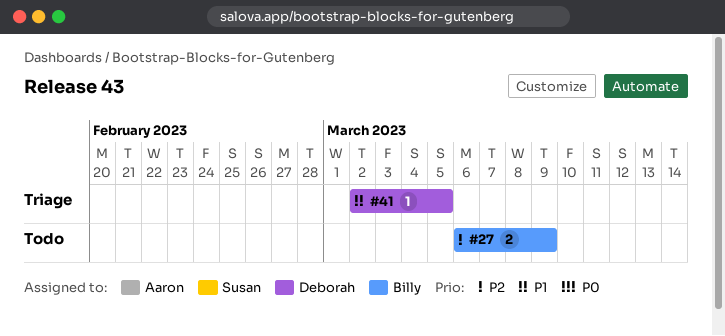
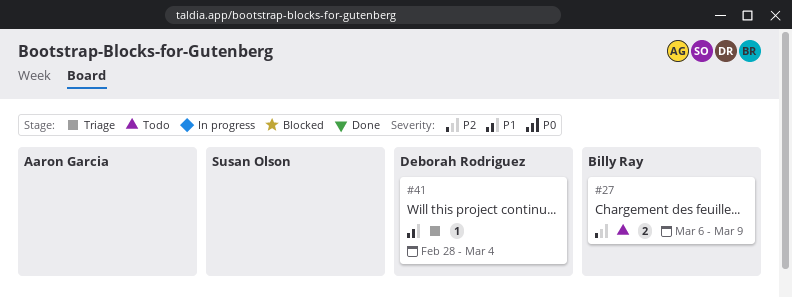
#41, start: Mar 2 -> Feb 28
#41, due: Mar 5 -> Mar 4

